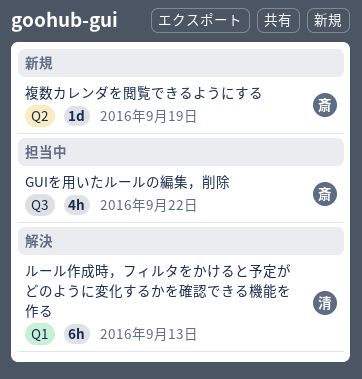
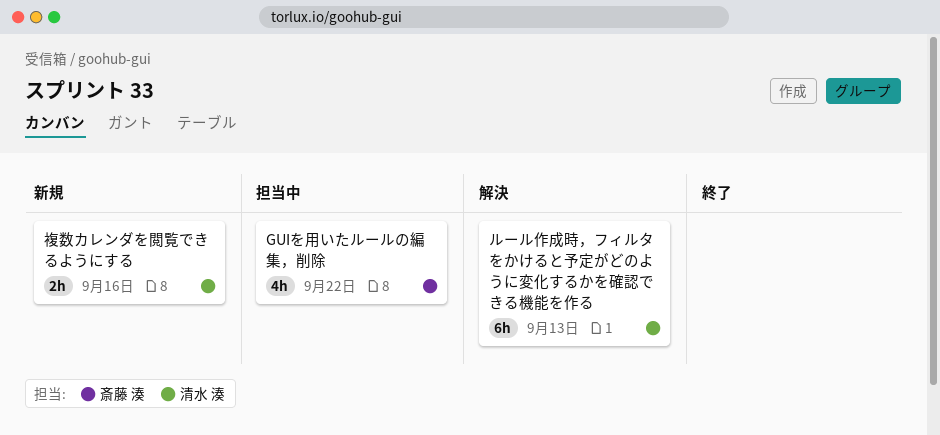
複数カレンダを閲覧できるようにする, owner: 斎藤 湊 -> 清水 湊
複数カレンダを閲覧できるようにする, estimate: 1d -> 2h
複数カレンダを閲覧できるようにする, due: Sep 19 -> Sep 16

